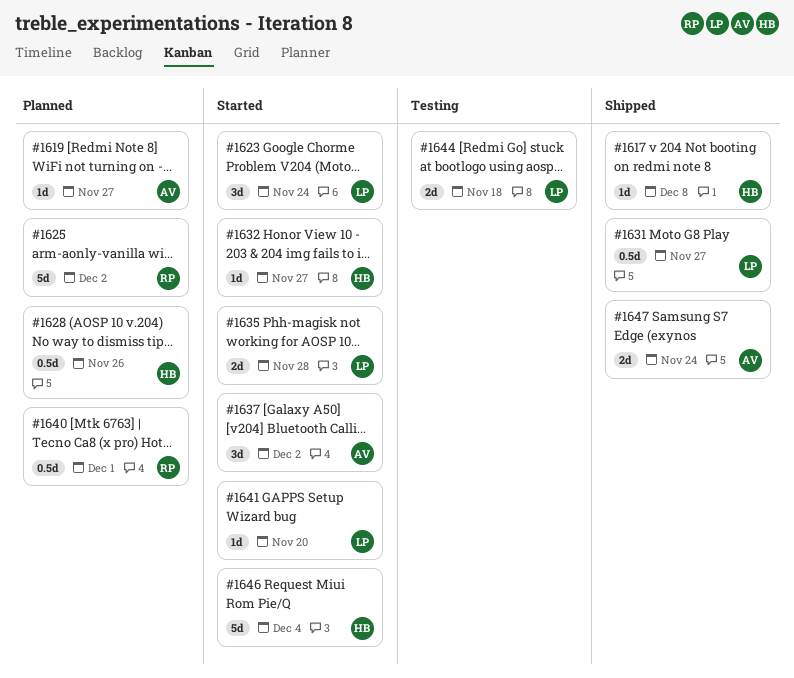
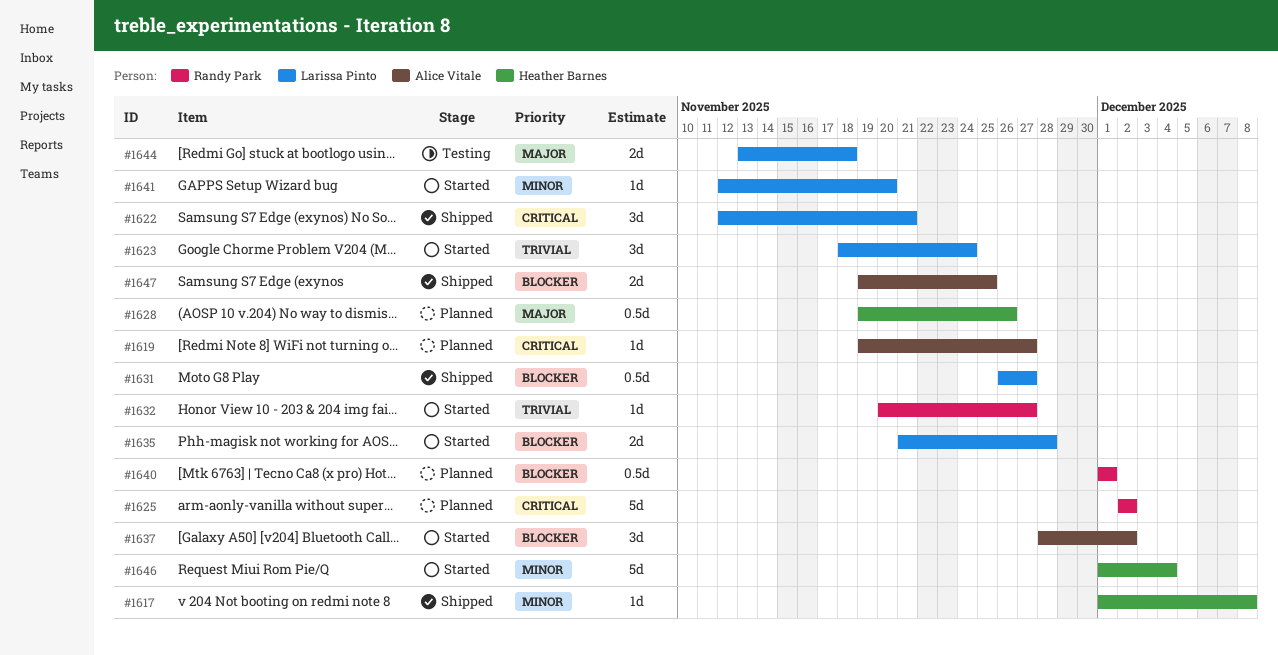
#1622: none -> present
#1632, owner: Heather Barnes -> Randy Park
#1647, due: Nov 24 -> Nov 25

